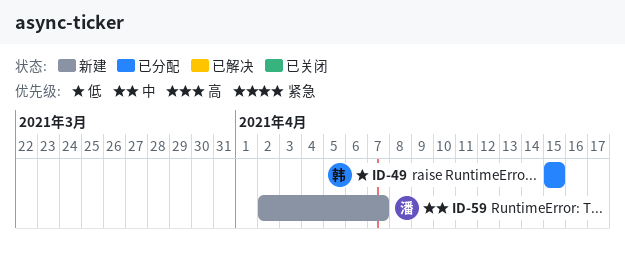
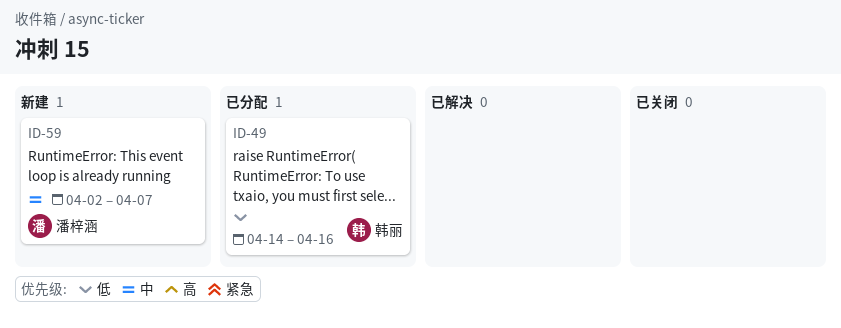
ID-49, start: Apr 15 -> Apr 14
ID-49, due: Apr 15 -> Apr 16

